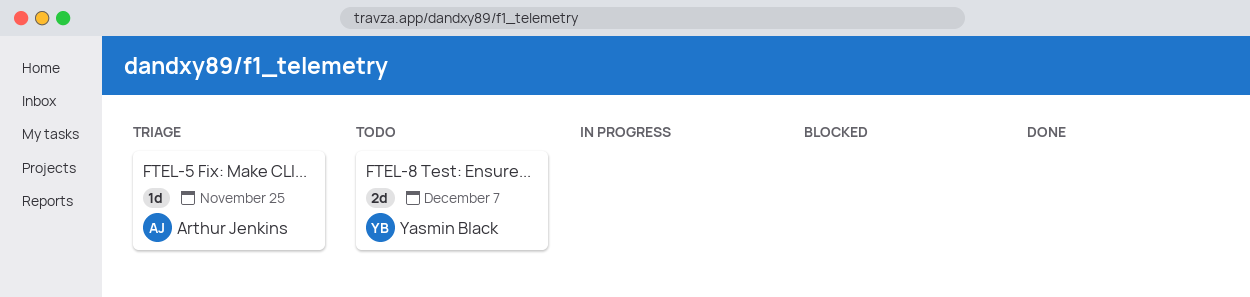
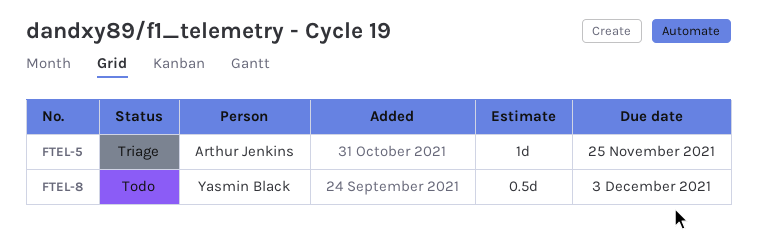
FTEL-8, estimate: 2d -> 0.5d
FTEL-8, due: Dec 7 -> Dec 3

